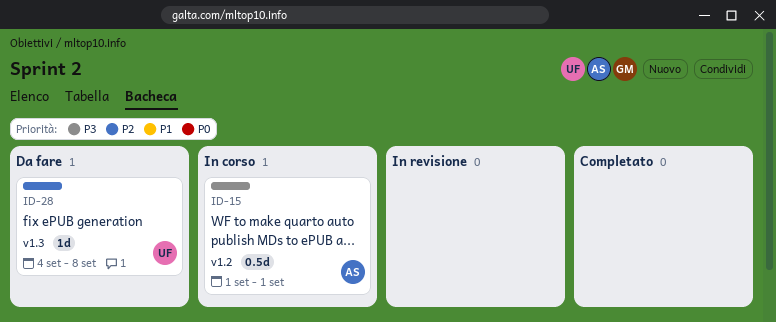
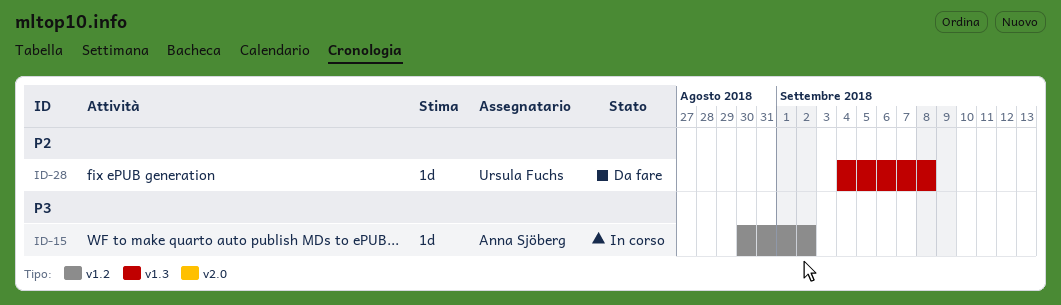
ID-15, estimate: 0.5d -> 1d
ID-15, start: Sep 1 -> Aug 30
ID-15, due: Sep 1 -> Sep 2

